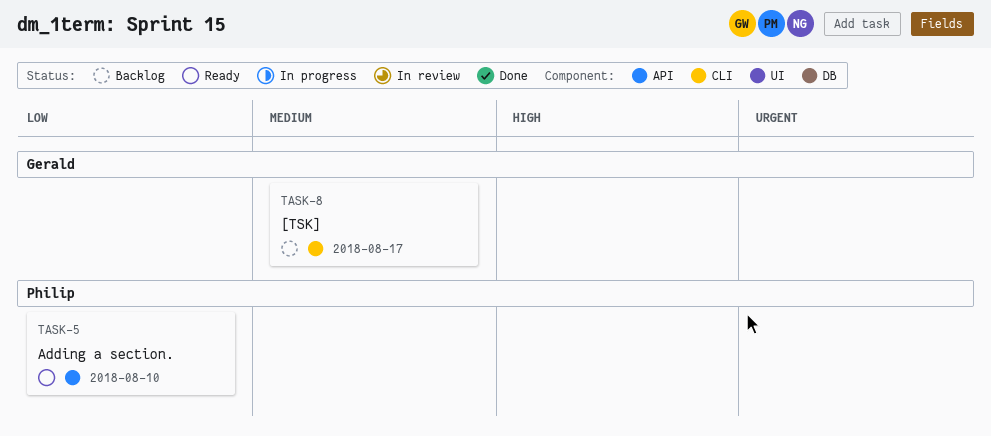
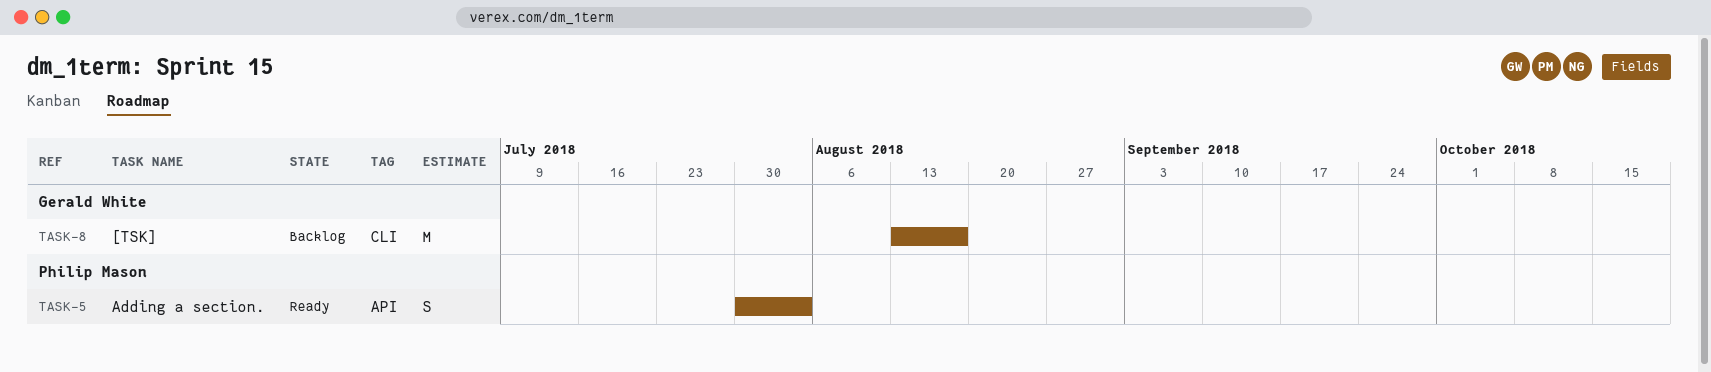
TASK-5, due: Aug 10 -> Aug 3

